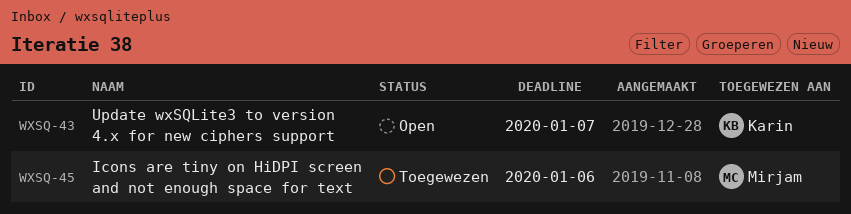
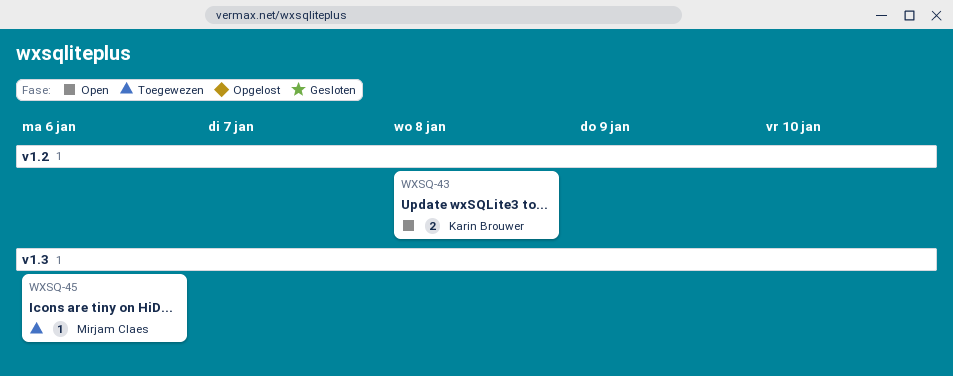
WXSQ-43, due: Jan 7 -> Jan 8

